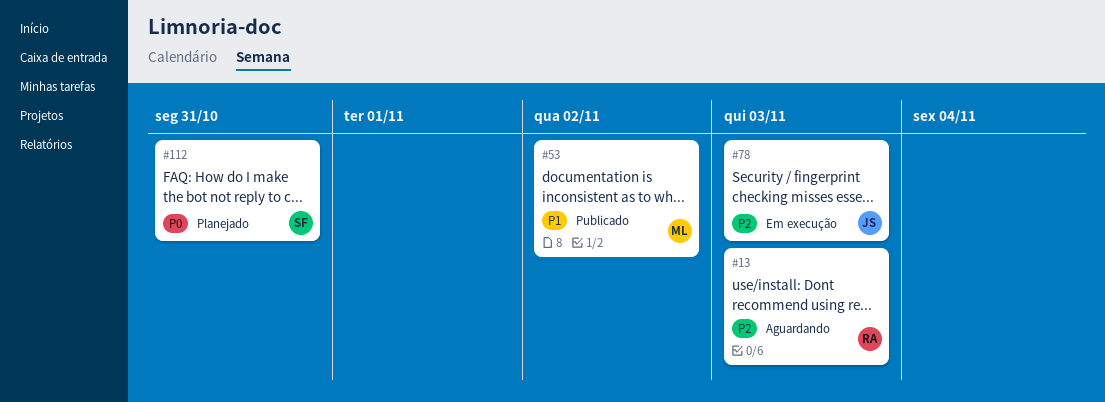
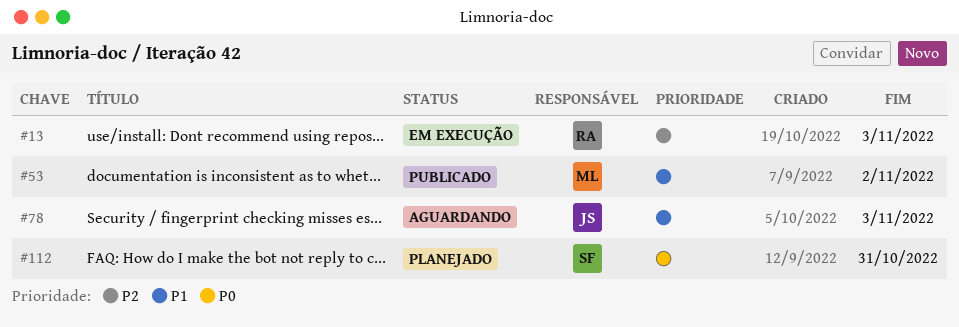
#13, status: Aguardando -> Em execução
#78, status: Em execução -> Aguardando
#78, priority: P2 -> P1

